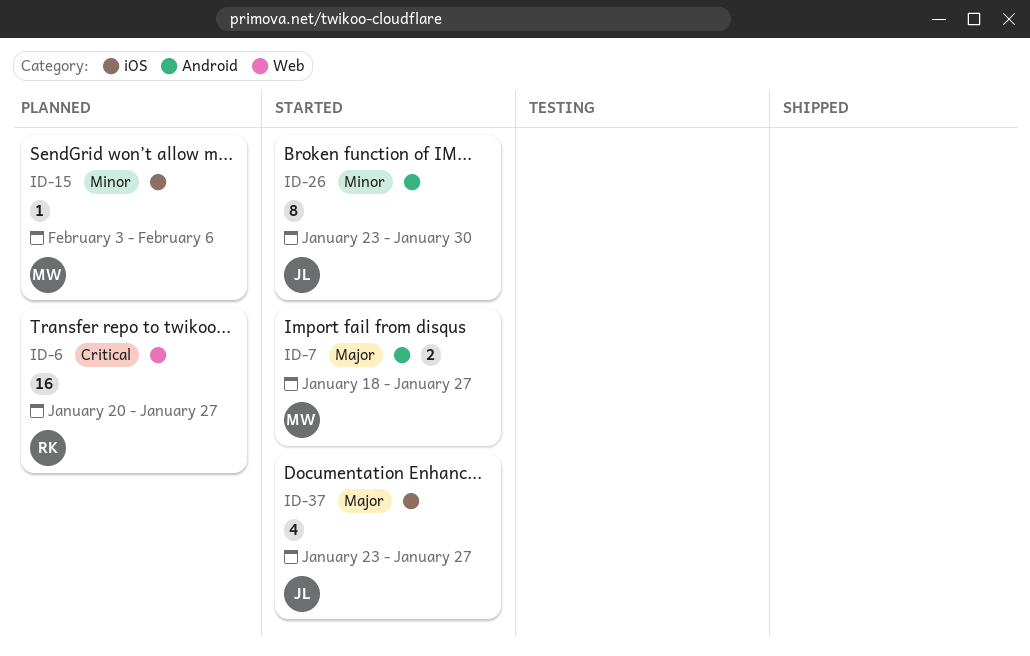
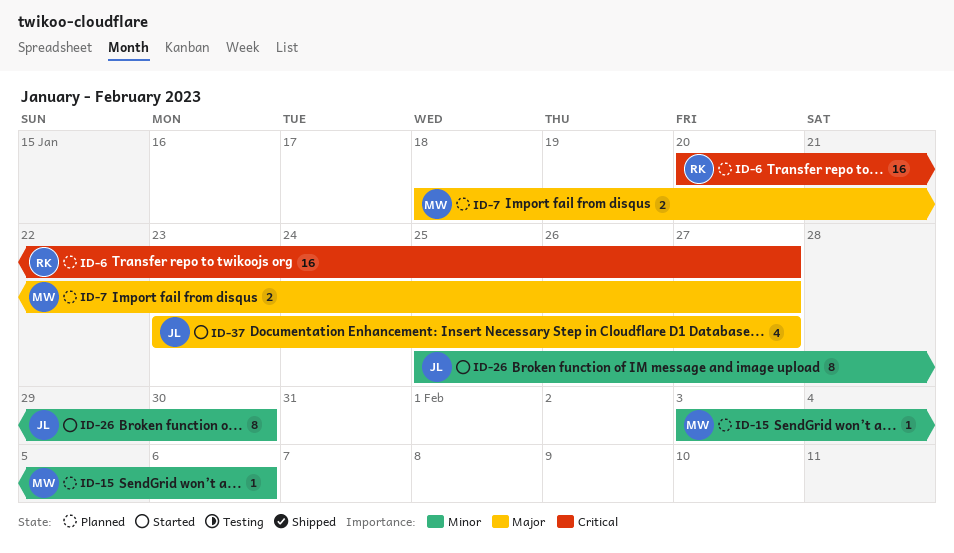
ID-7, status: Started -> Planned
ID-26, start: Jan 23 -> Jan 25

